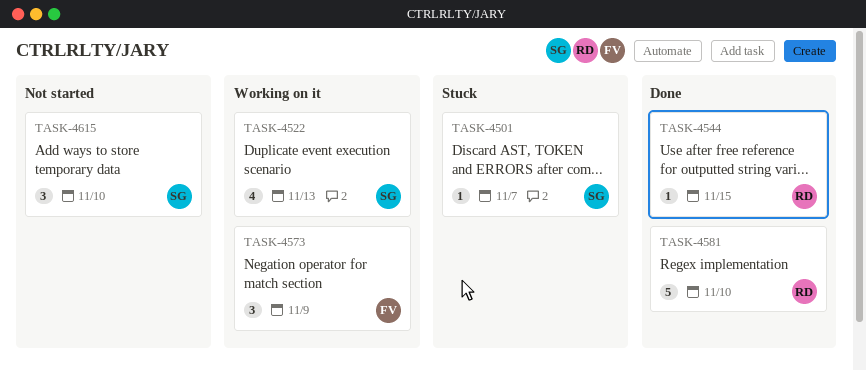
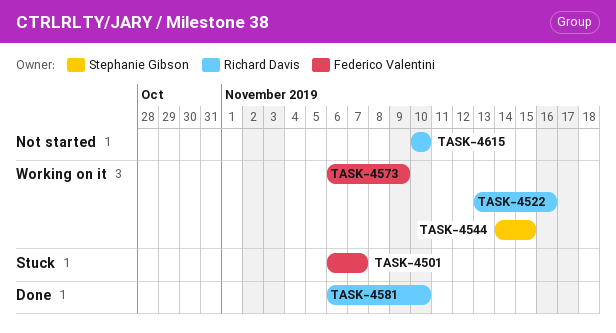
TASK-4501, owner: Stephanie Gibson -> Federico Valentini
TASK-4522, owner: Stephanie Gibson -> Richard Davis
TASK-4522, due: Nov 13 -> Nov 16
TASK-4544, status: Done -> Working on it
TASK-4544, owner: Richard Davis -> Stephanie Gibson
TASK-4615, owner: Stephanie Gibson -> Richard Davis

